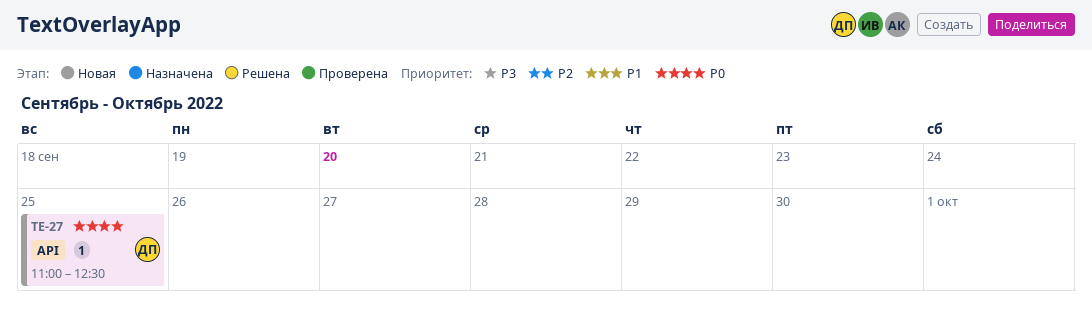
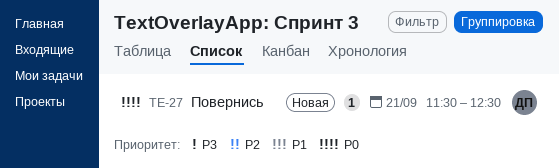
TE-27, day: Sep 25 -> Sep 21
TE-27, begins: 11:00 -> 11:30

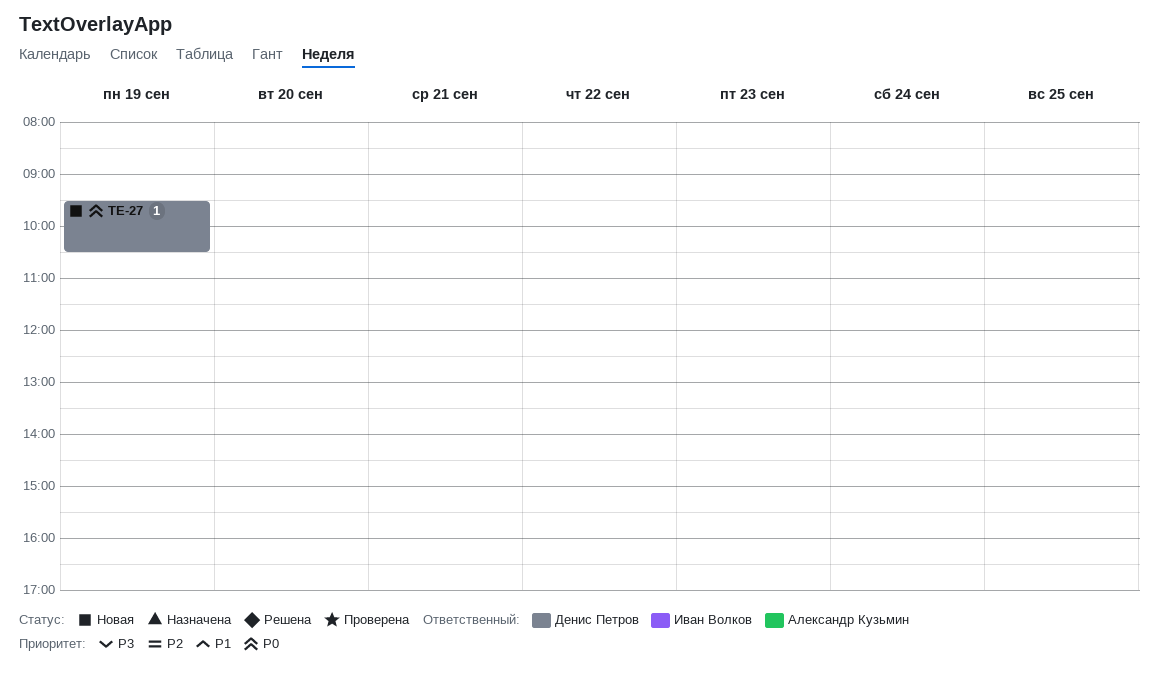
TE-27, day: Sep 21 -> Sep 19
TE-27, begins: 11:30 -> 09:30
TE-27, ends: 12:30 -> 10:30

